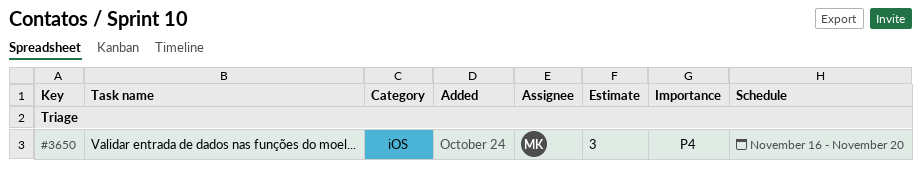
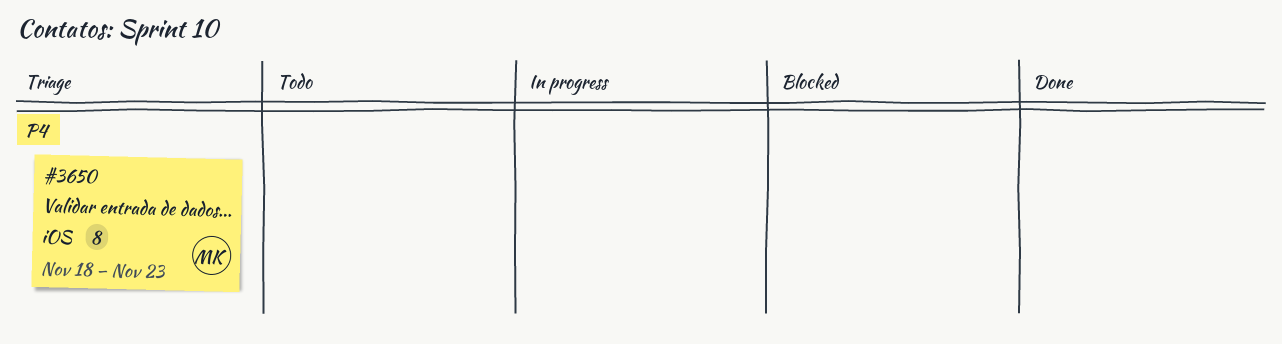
#3650, estimate: 3 -> 8
#3650, start: Nov 16 -> Nov 18
#3650, due: Nov 20 -> Nov 23

